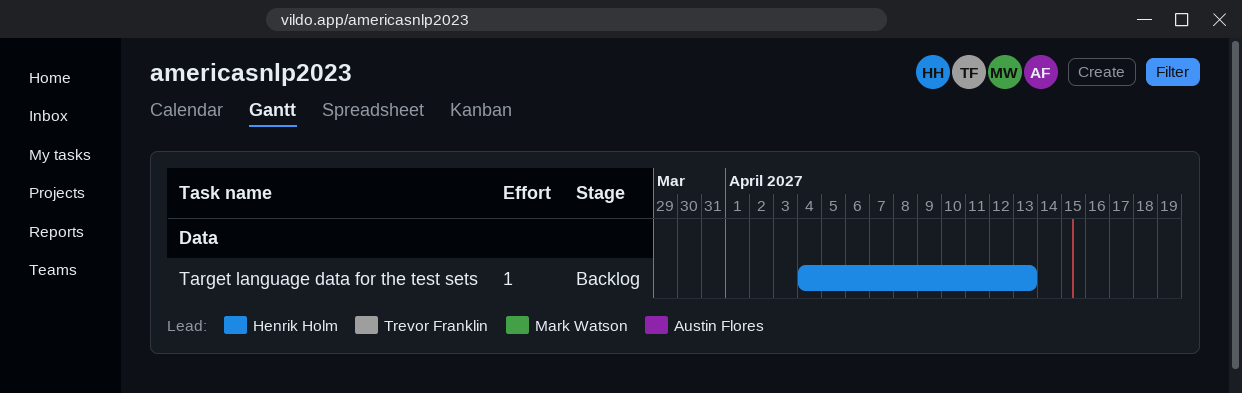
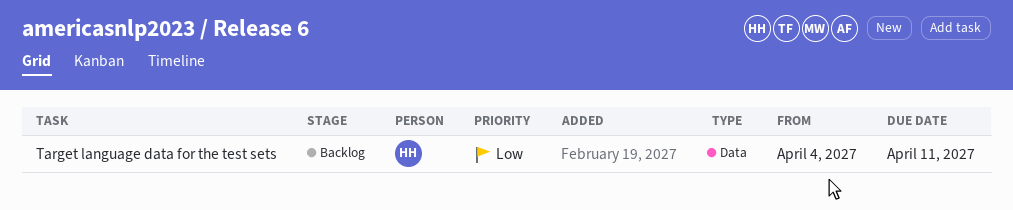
Target language data for the test sets, due: Apr 13 -> Apr 11

